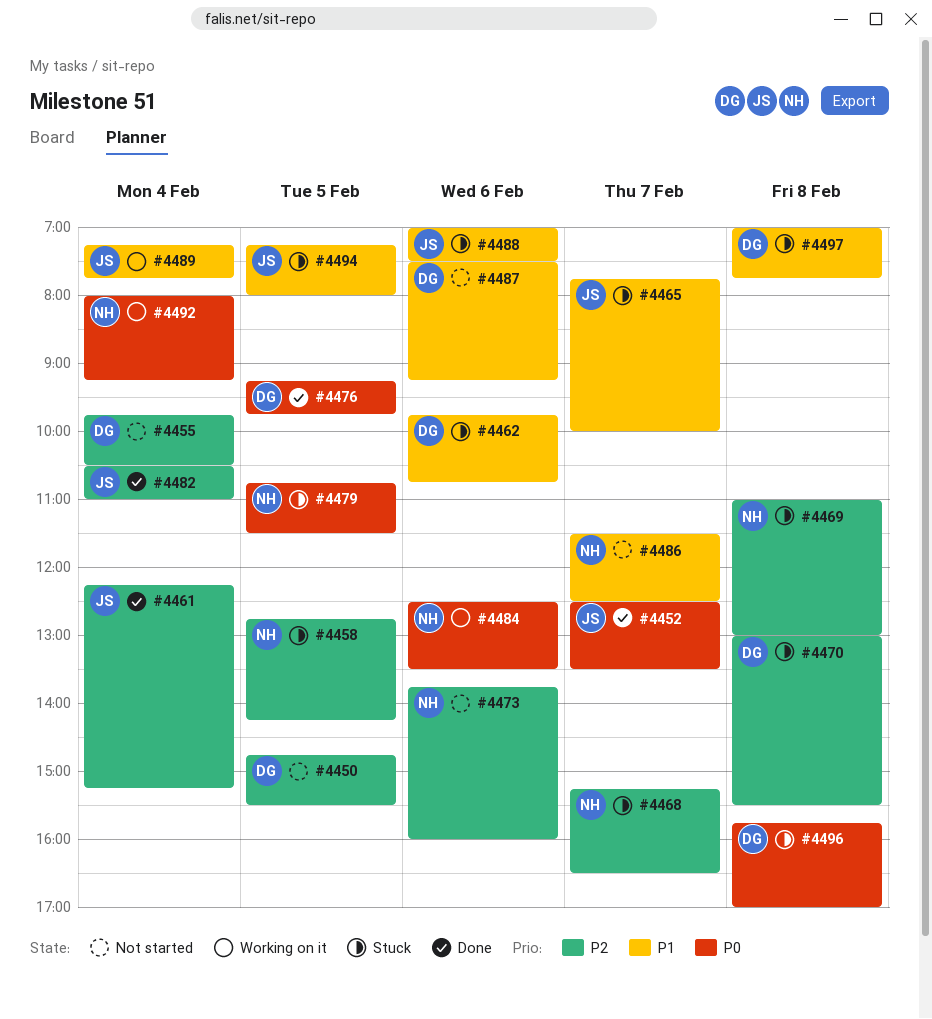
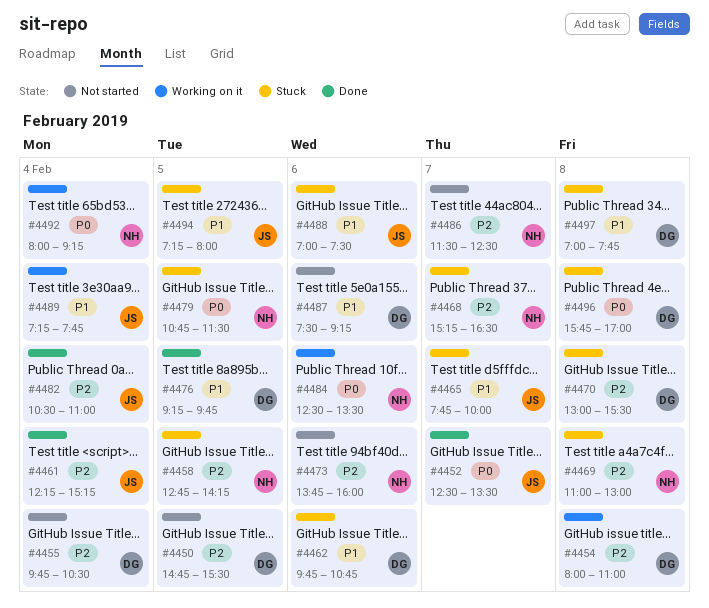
#4454: none -> present
#4476, priority: P0 -> P1
#4486, priority: P1 -> P2

